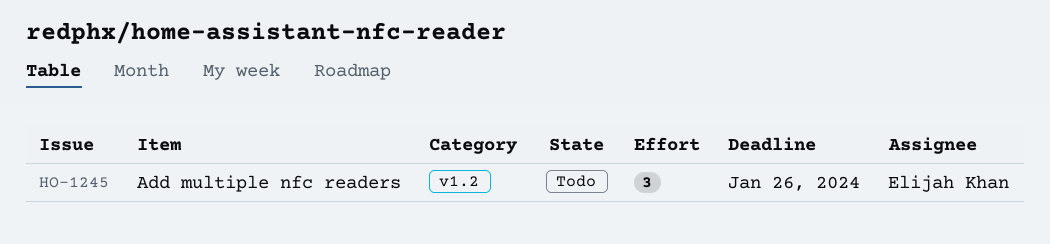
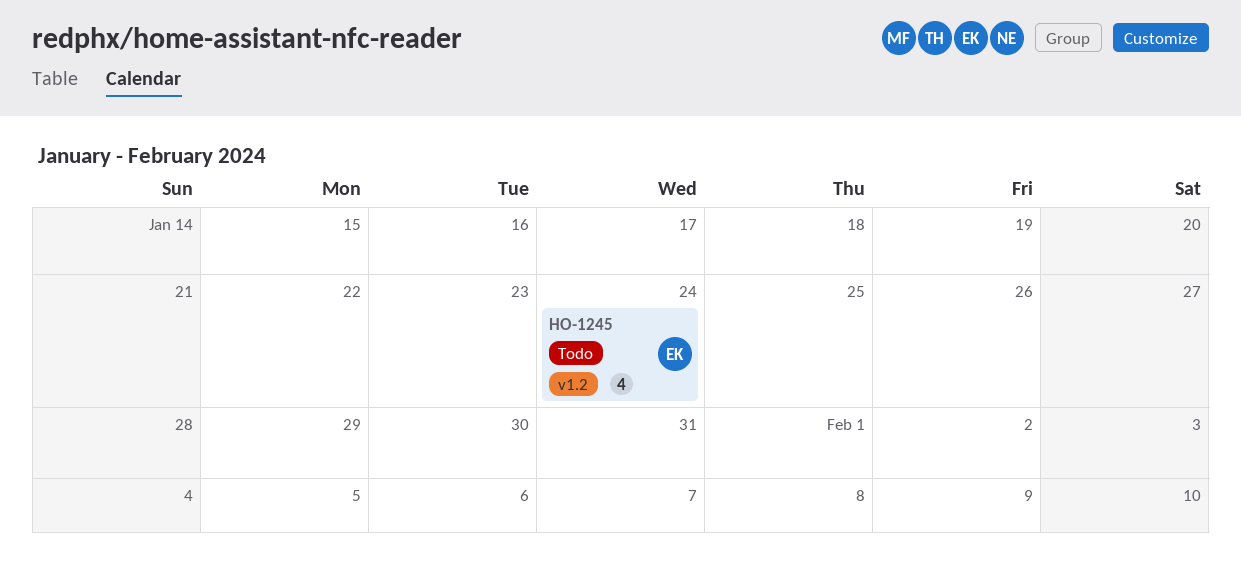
HO-1245, estimate: 3 -> 4
HO-1245, due: Jan 26 -> Jan 24

